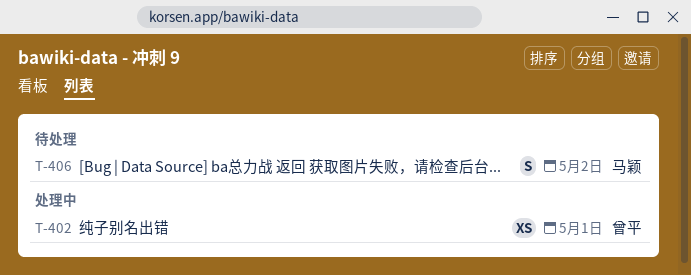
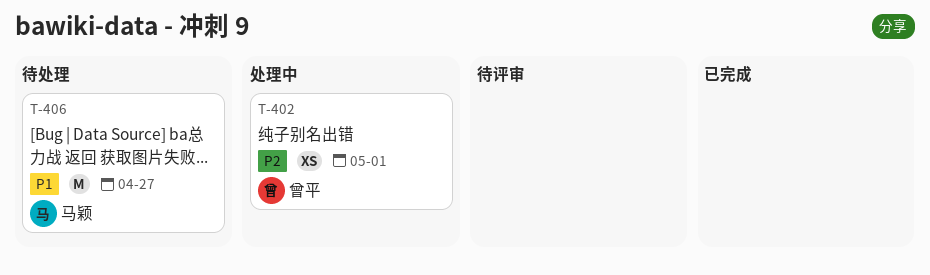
T-406, estimate: S -> M
T-406, due: May 2 -> Apr 27

